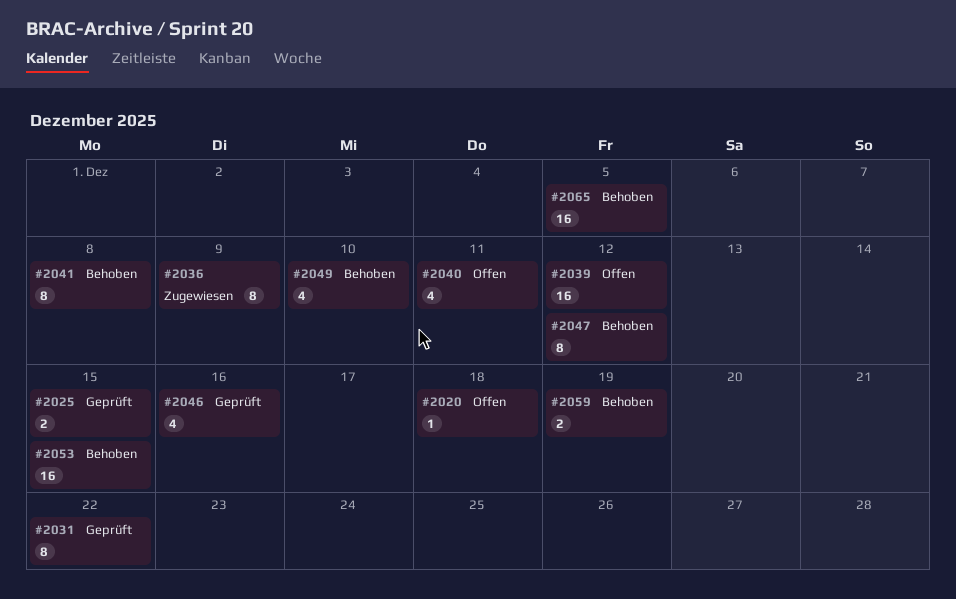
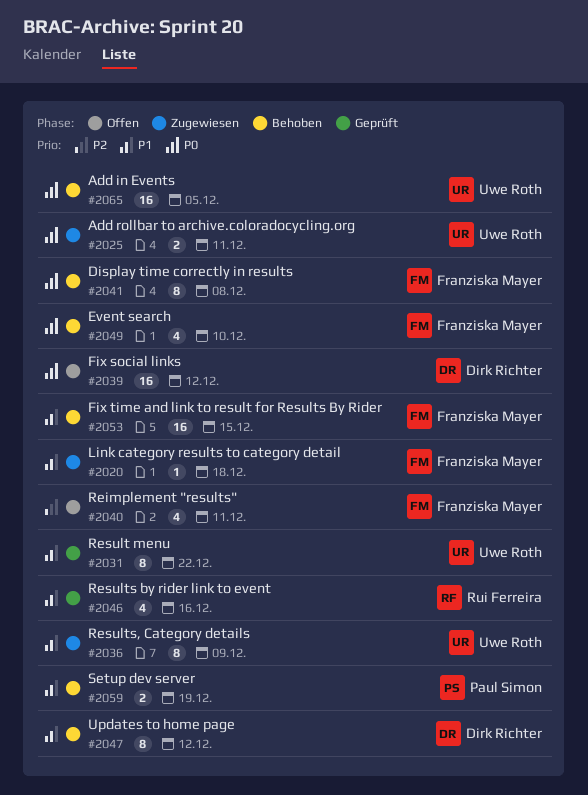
#2020, status: Offen -> Zugewiesen
#2025, status: Geprüft -> Zugewiesen
#2025, due: Dec 15 -> Dec 11

